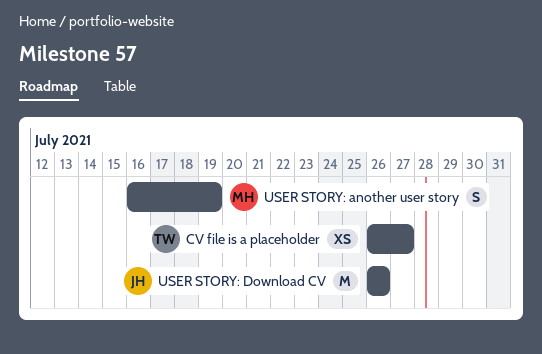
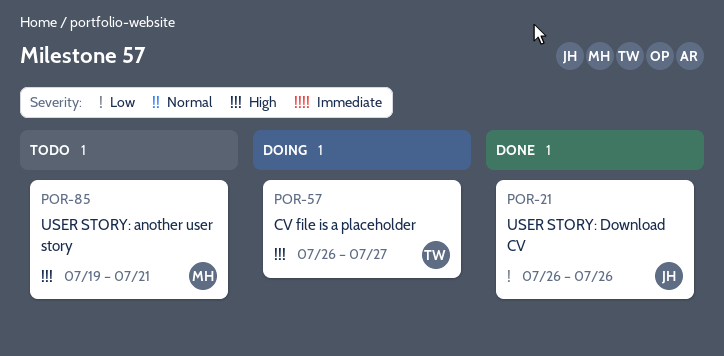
USER STORY: another user story, start: Jul 16 -> Jul 19
USER STORY: another user story, due: Jul 19 -> Jul 21

